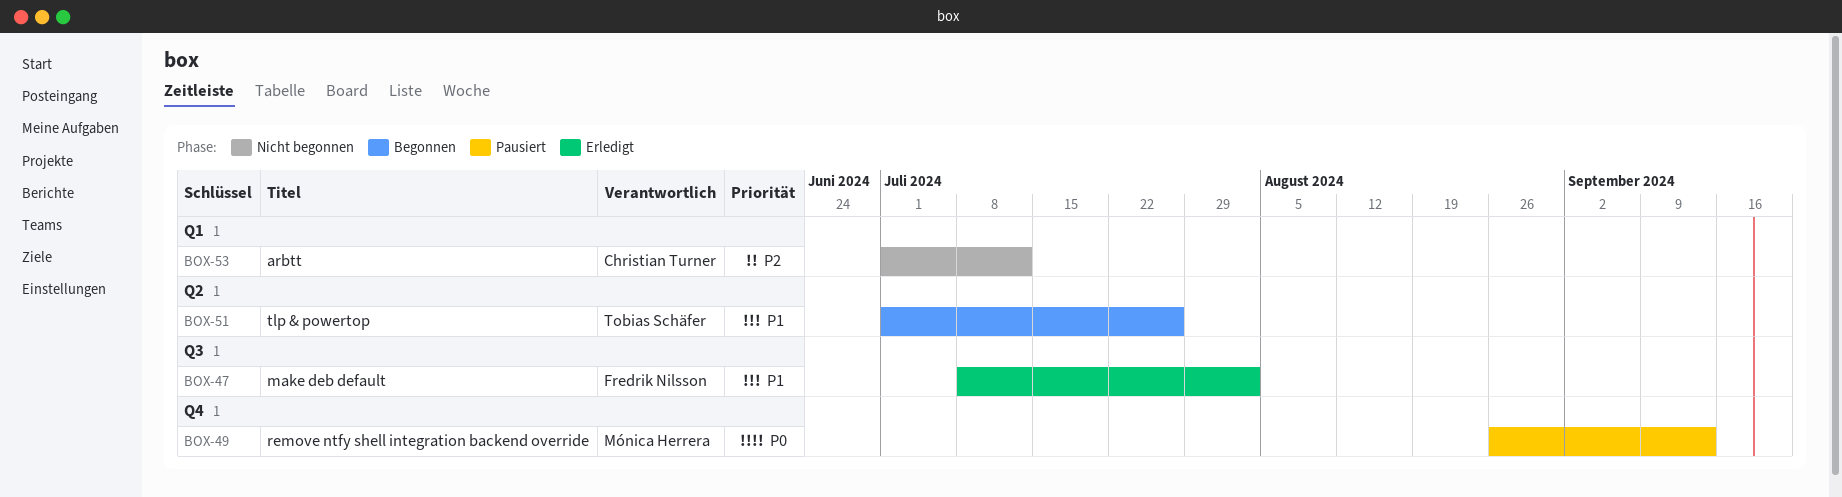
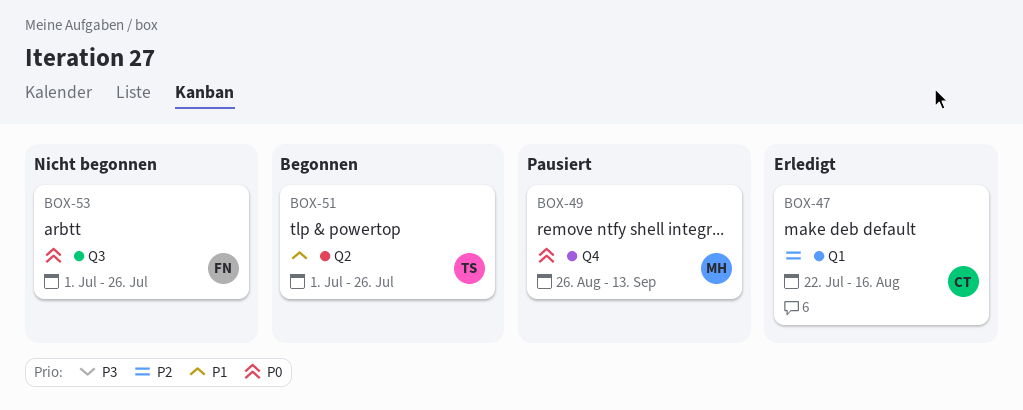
BOX-47, owner: Fredrik Nilsson -> Christian Turner
BOX-47, priority: P1 -> P2
BOX-47, label: Q3 -> Q1
BOX-47, start: Jul 8 -> Jul 22
BOX-47, due: Aug 2 -> Aug 16
BOX-53, owner: Christian Turner -> Fredrik Nilsson
BOX-53, priority: P2 -> P0
BOX-53, label: Q1 -> Q3
BOX-53, due: Jul 12 -> Jul 26

